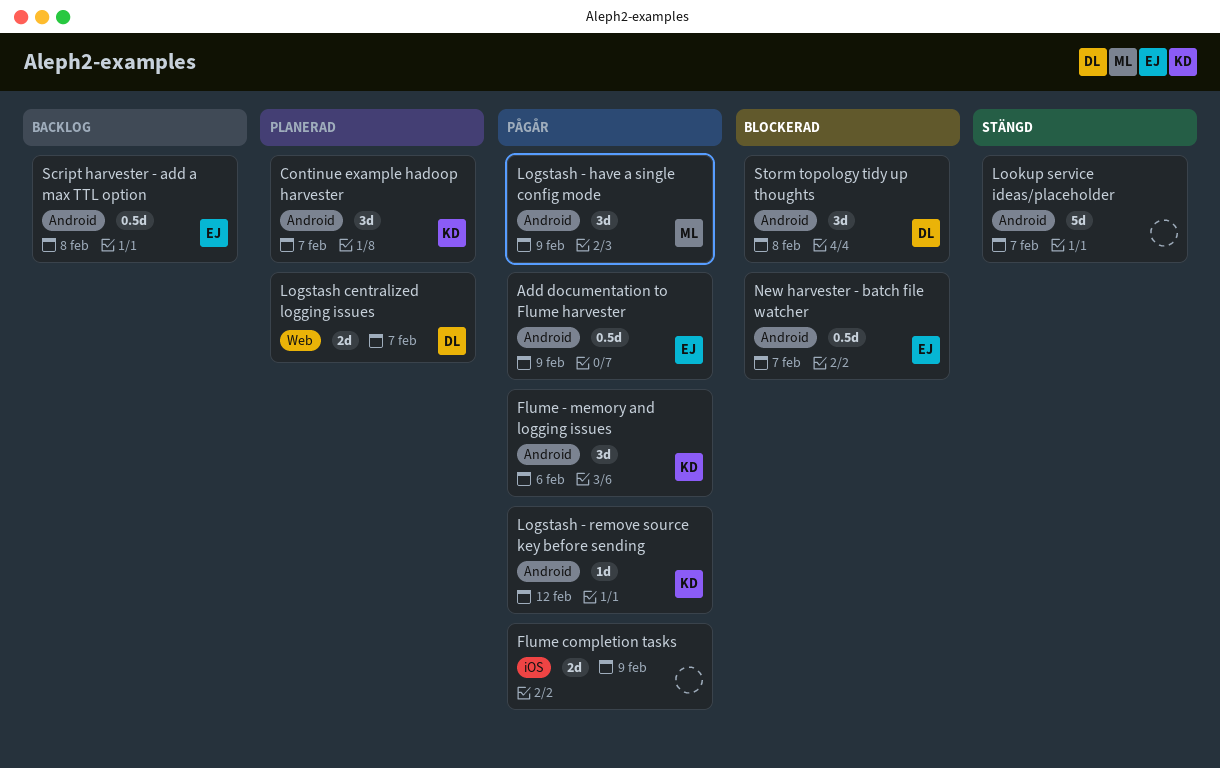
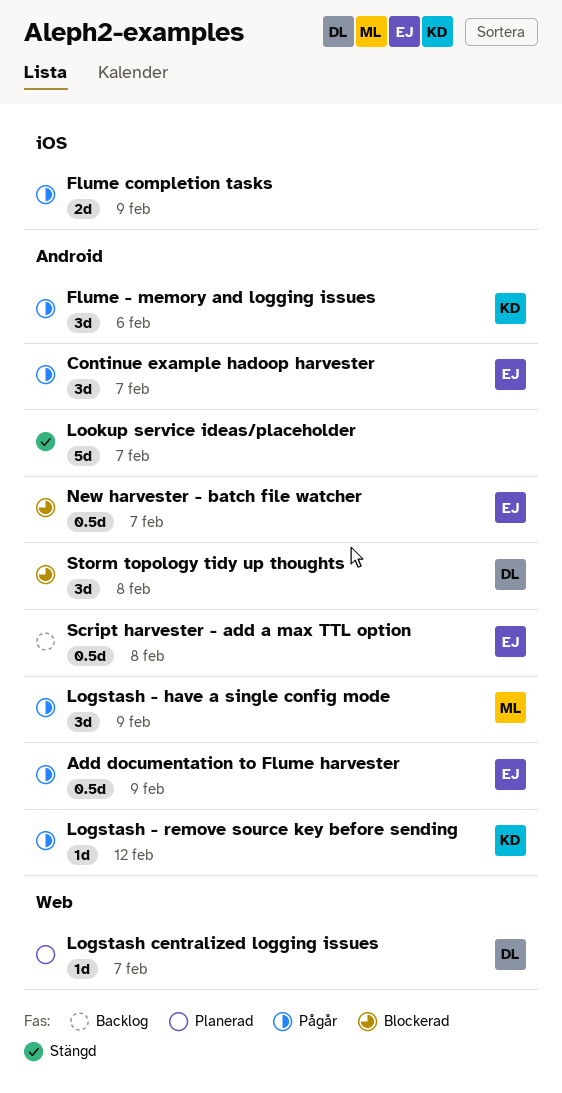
Continue example hadoop harvester, status: Planerad -> Pågår
Continue example hadoop harvester, owner: KD -> EJ
Logstash centralized logging issues, estimate: 2d -> 1d

